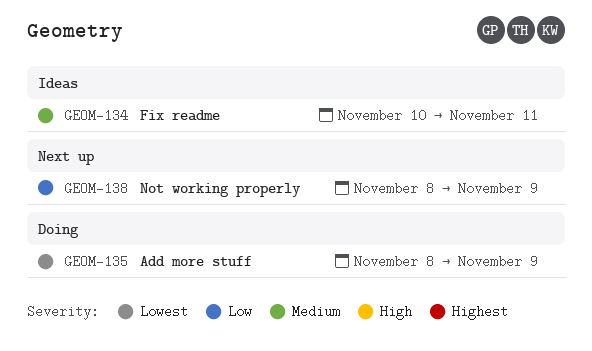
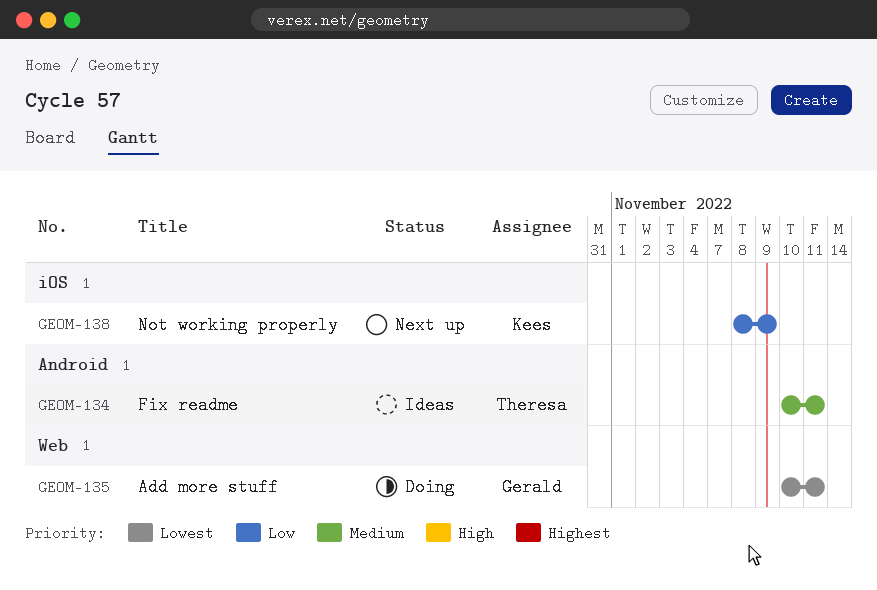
GEOM-135, start: Nov 8 -> Nov 10
GEOM-135, due: Nov 9 -> Nov 11

